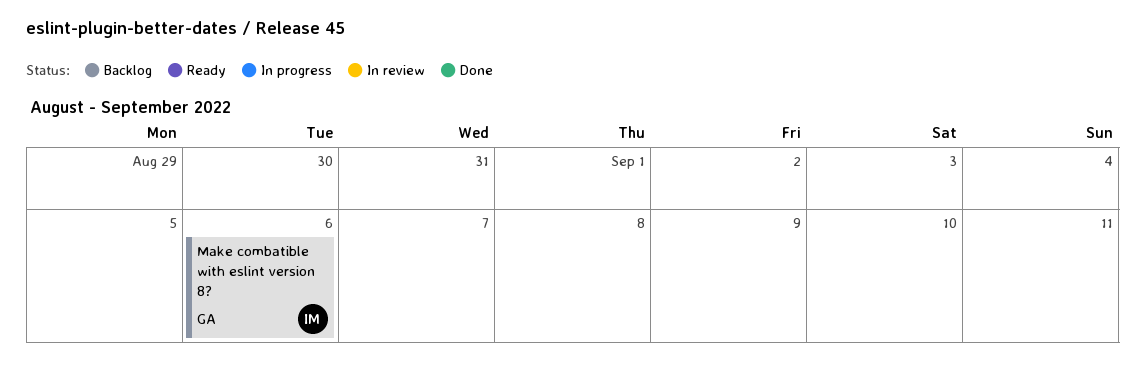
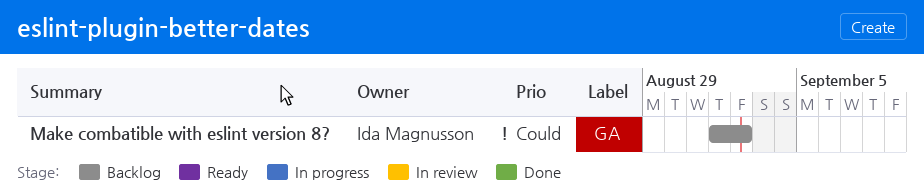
Make combatible with eslint version 8?, due: Sep 6 -> Sep 2

